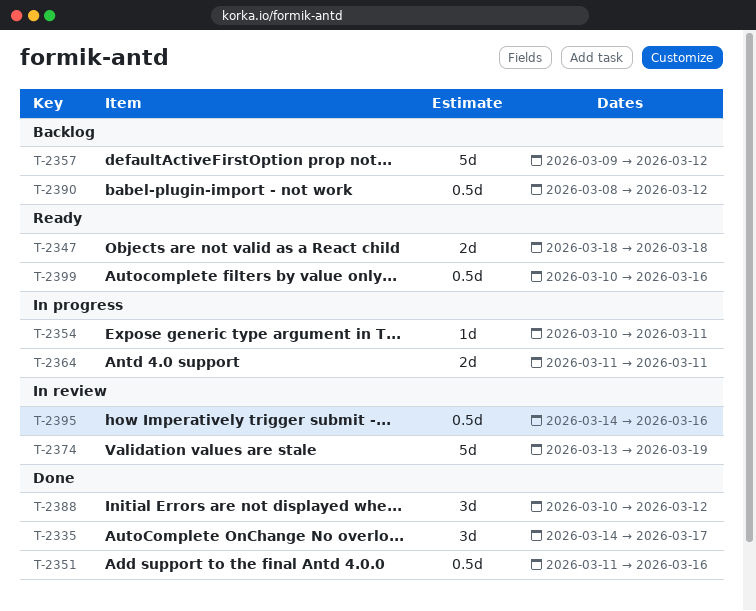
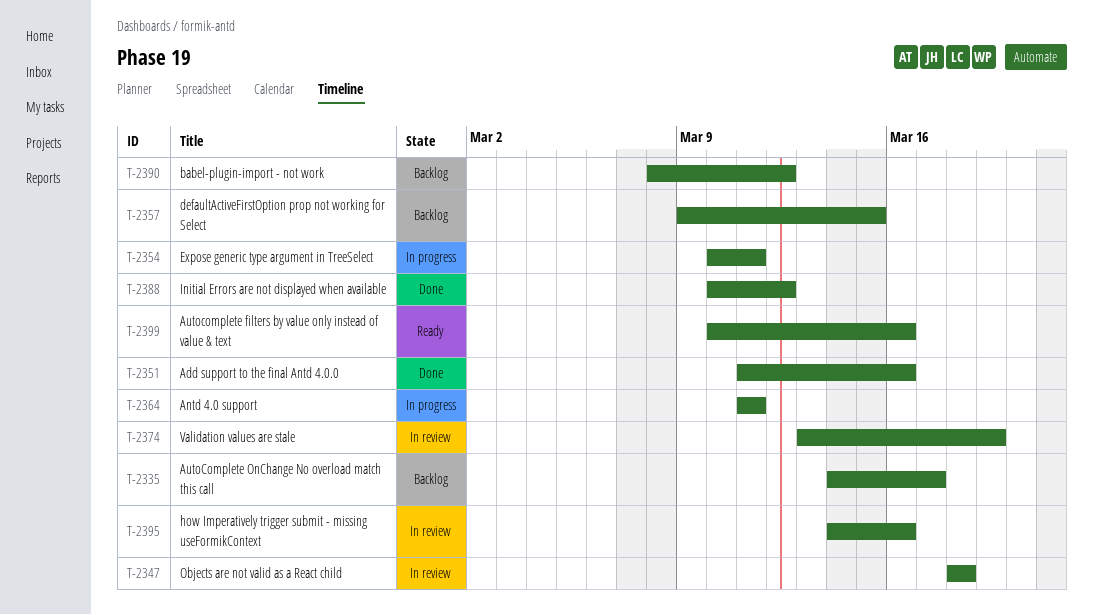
T-2335, status: Done -> Backlog
T-2347, status: Ready -> In review
T-2357, due: Mar 12 -> Mar 15

